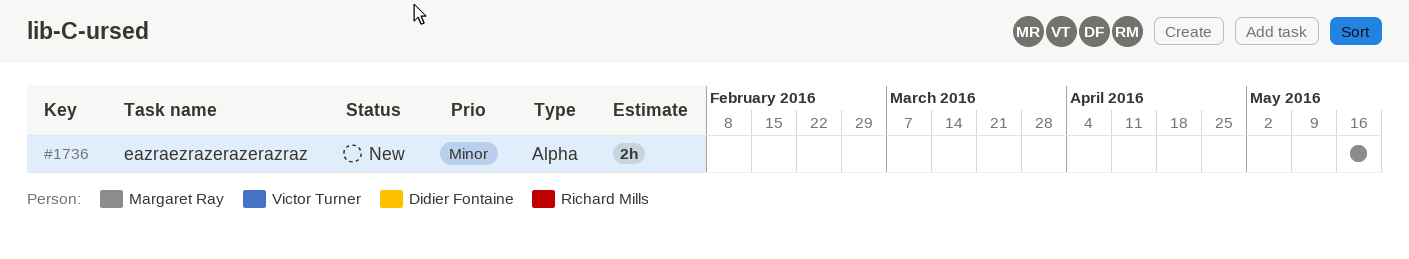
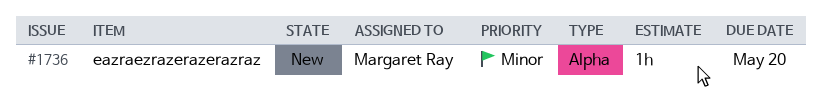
#1736, estimate: 2h -> 1h

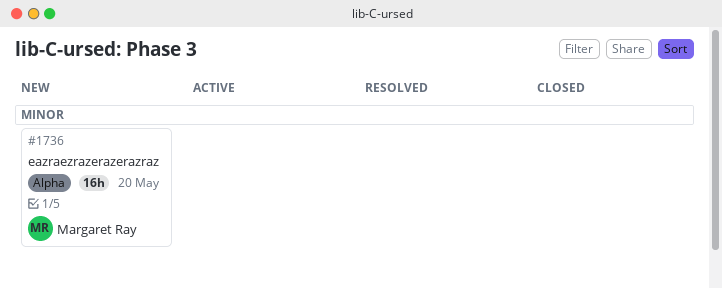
#1736, estimate: 1h -> 16h

